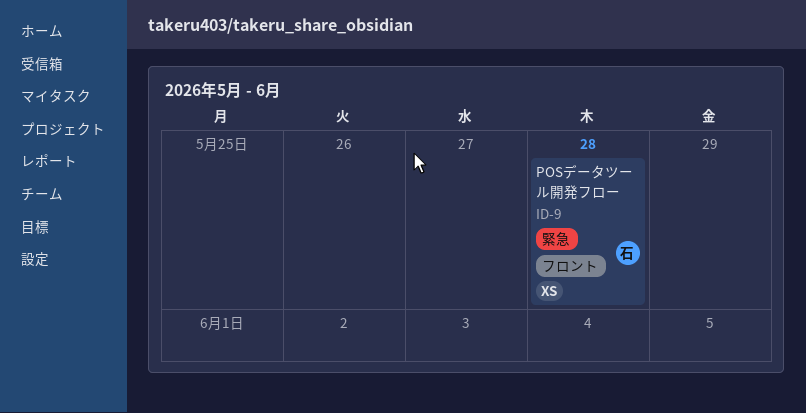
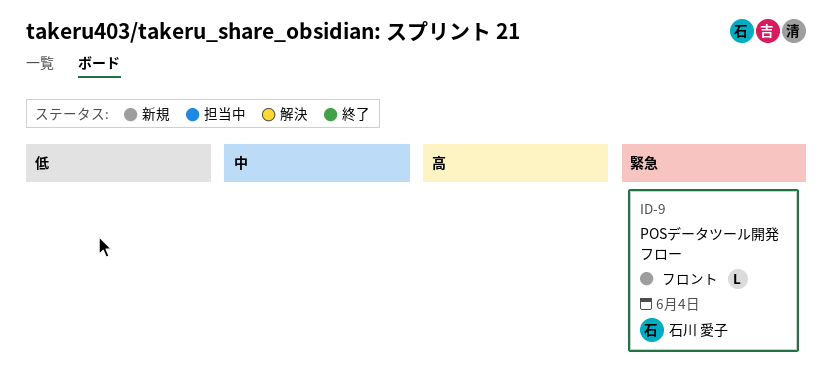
ID-9, estimate: XS -> L
ID-9, due: May 28 -> Jun 4

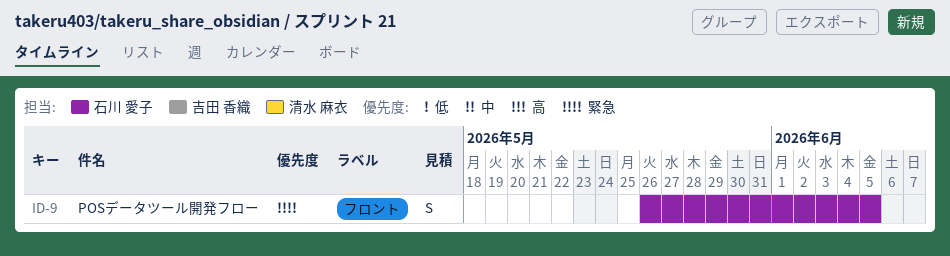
ID-9, estimate: L -> S
ID-9, due: Jun 4 -> Jun 5

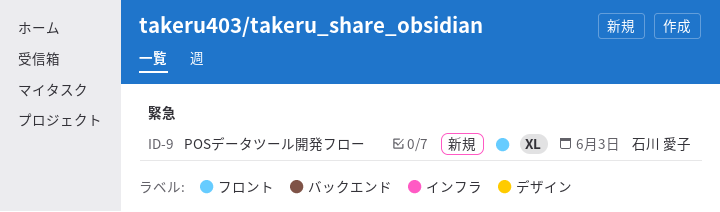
ID-9, estimate: S -> XL
ID-9, due: Jun 5 -> Jun 3

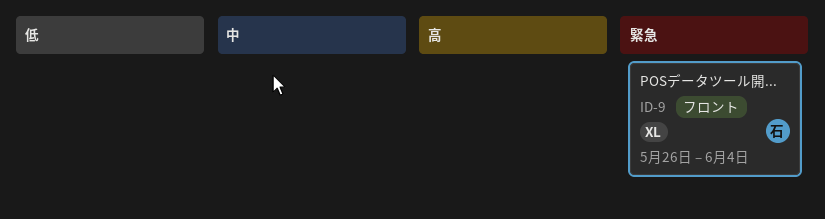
ID-9, due: Jun 3 -> Jun 4

